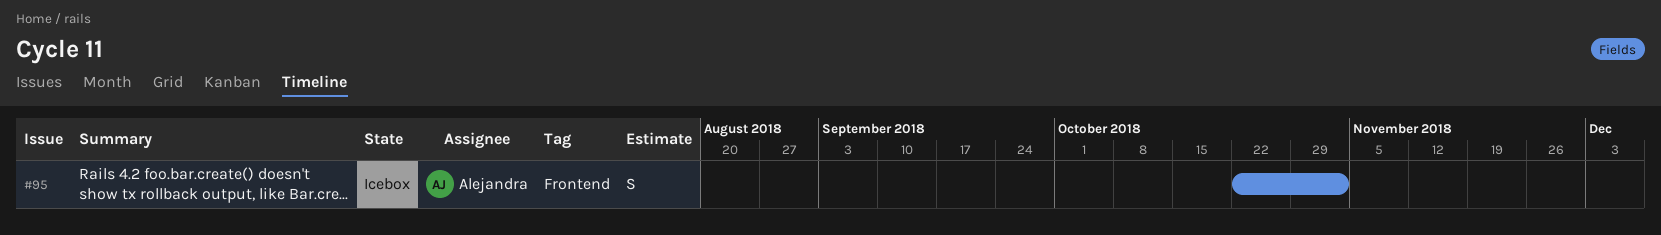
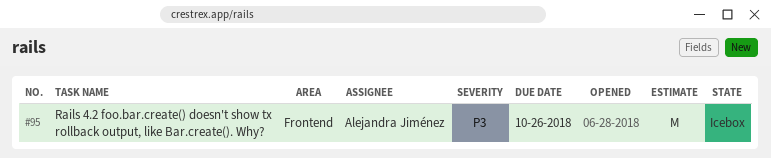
#95, estimate: S -> M
#95, due: Nov 2 -> Oct 26

